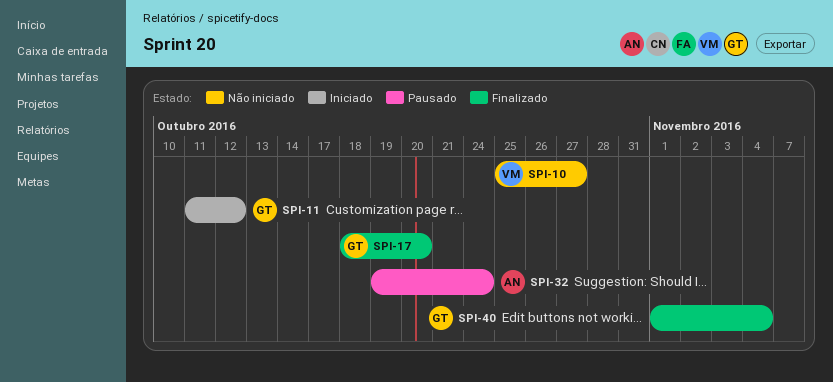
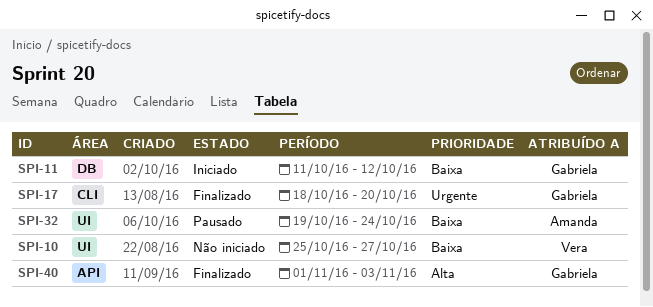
SPI-40, due: Nov 4 -> Nov 3

